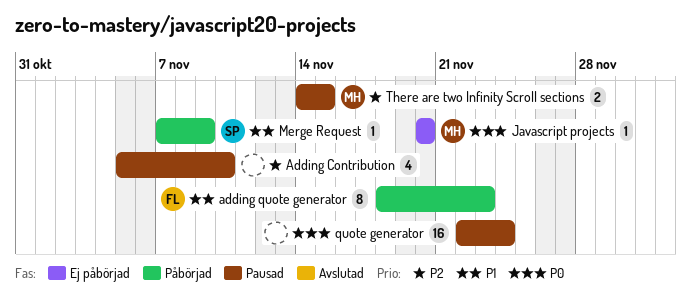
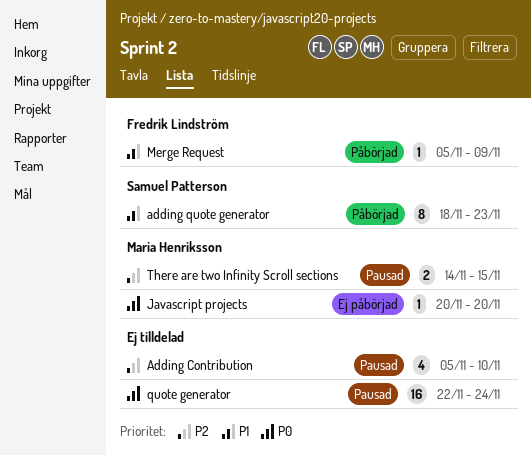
adding quote generator, owner: Fredrik Lindström -> Samuel Patterson
Merge Request, owner: Samuel Patterson -> Fredrik Lindström
Merge Request, start: Nov 7 -> Nov 5

